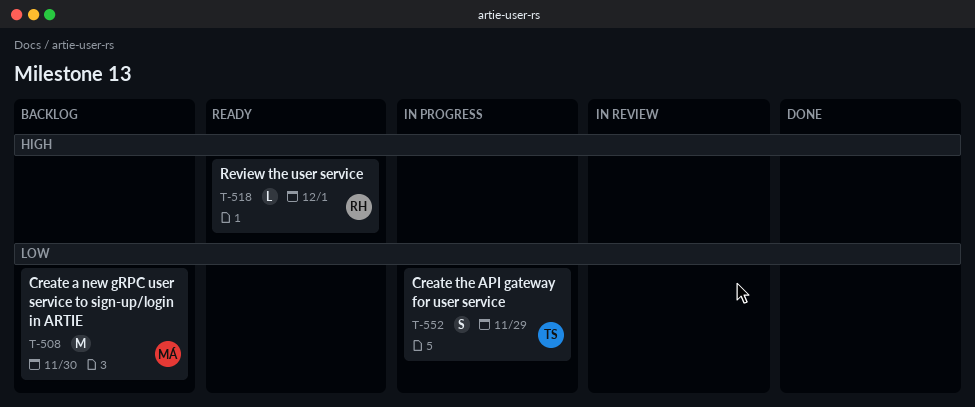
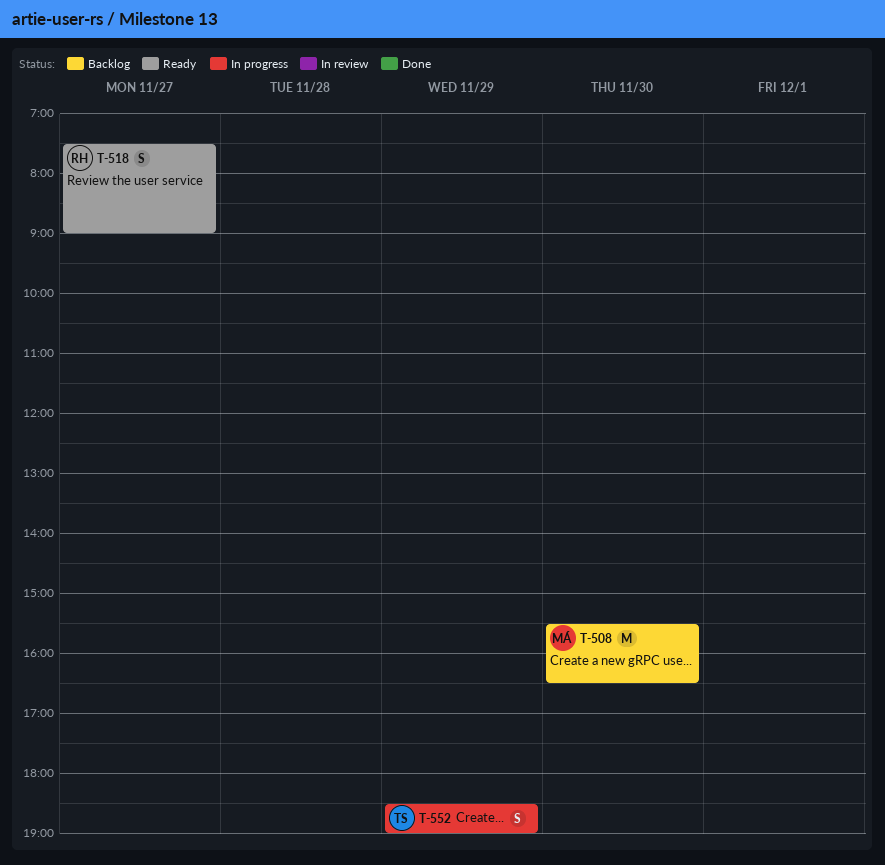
T-518, estimate: L -> S
T-518, day: Dec 1 -> Nov 27

